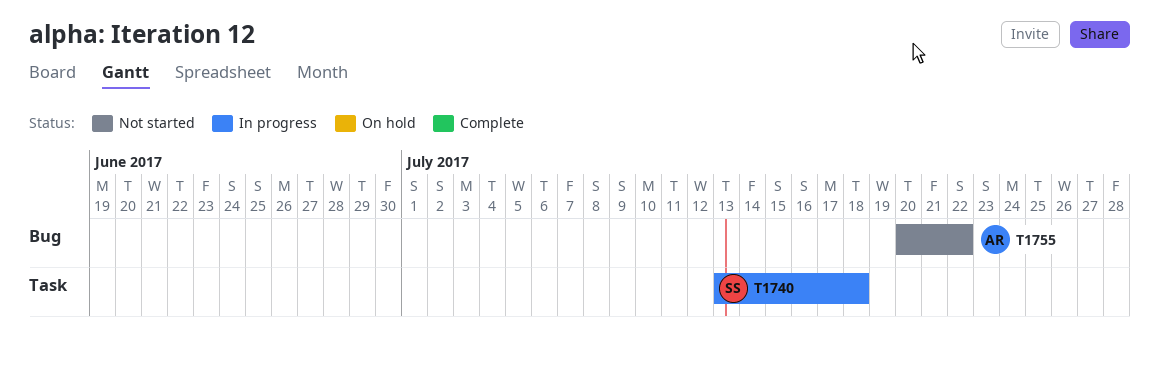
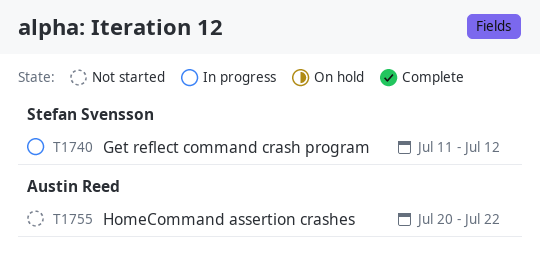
T1740, start: Jul 13 -> Jul 11
T1740, due: Jul 18 -> Jul 12

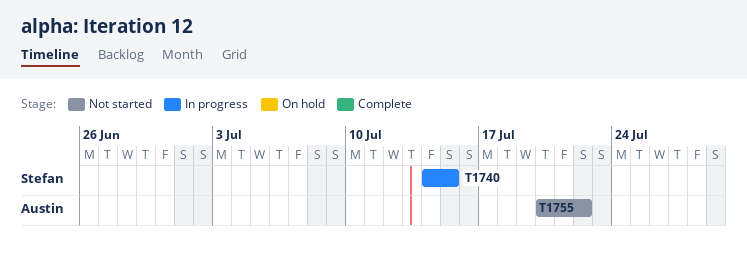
T1740, start: Jul 11 -> Jul 14
T1740, due: Jul 12 -> Jul 15

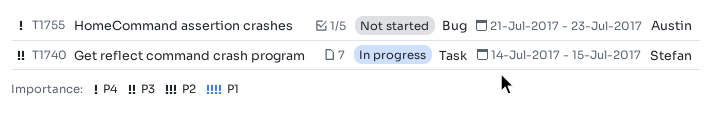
T1755, start: Jul 20 -> Jul 21
T1755, due: Jul 22 -> Jul 23

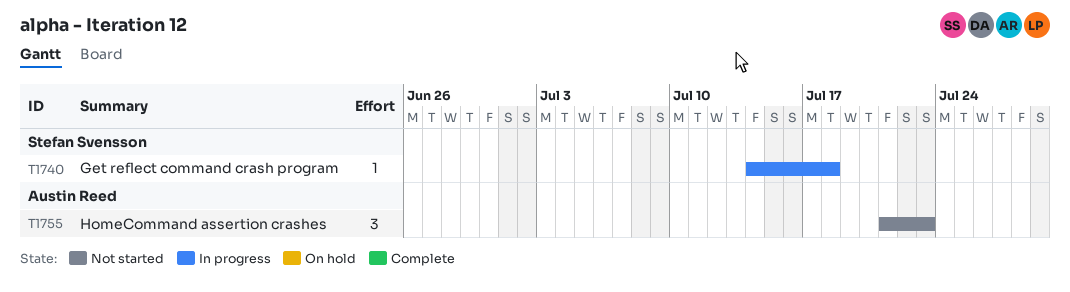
T1740, due: Jul 15 -> Jul 18

